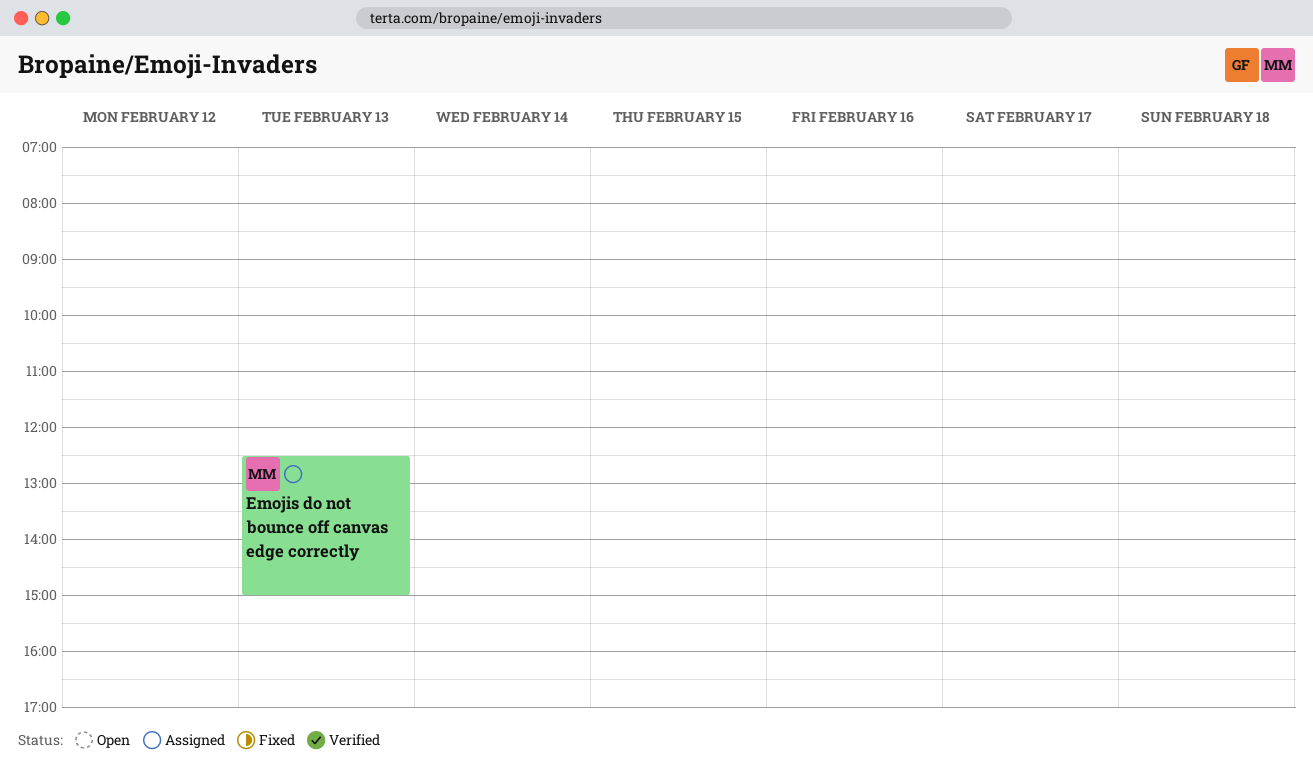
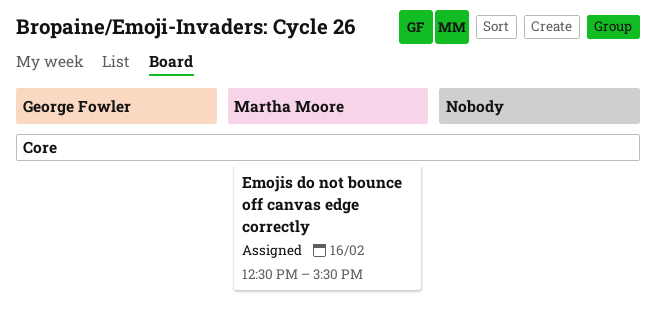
Emojis do not bounce off canvas edge correctly, day: Feb 13 -> Feb 16
Emojis do not bounce off canvas edge correctly, ends: 15:00 -> 15:30

